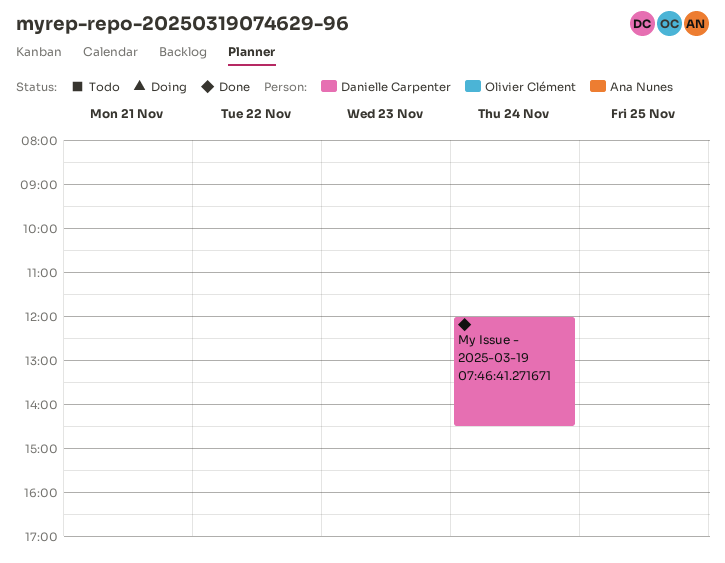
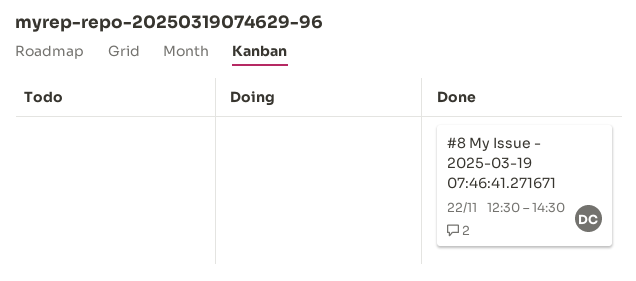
My Issue - 2025-03-19 07:46:41.271671, day: Nov 24 -> Nov 22
My Issue - 2025-03-19 07:46:41.271671, begins: 12:00 -> 12:30

